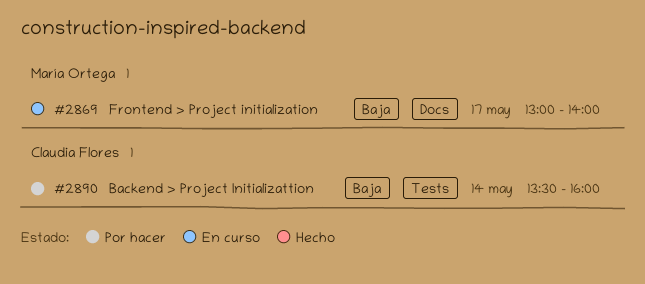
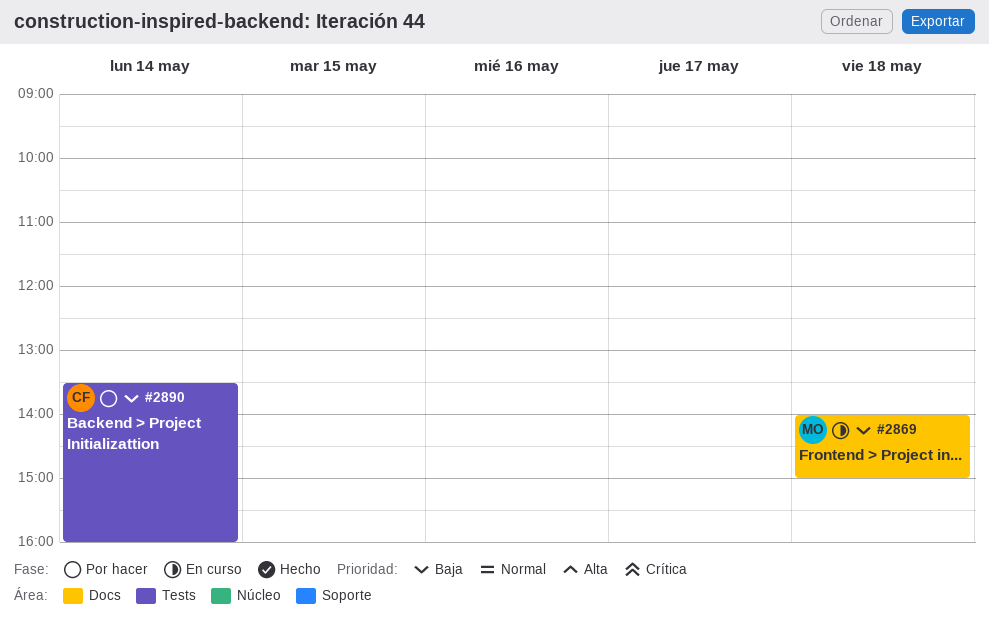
#2869, day: May 17 -> May 18
#2869, begins: 13:00 -> 14:00
#2869, ends: 14:00 -> 15:00

